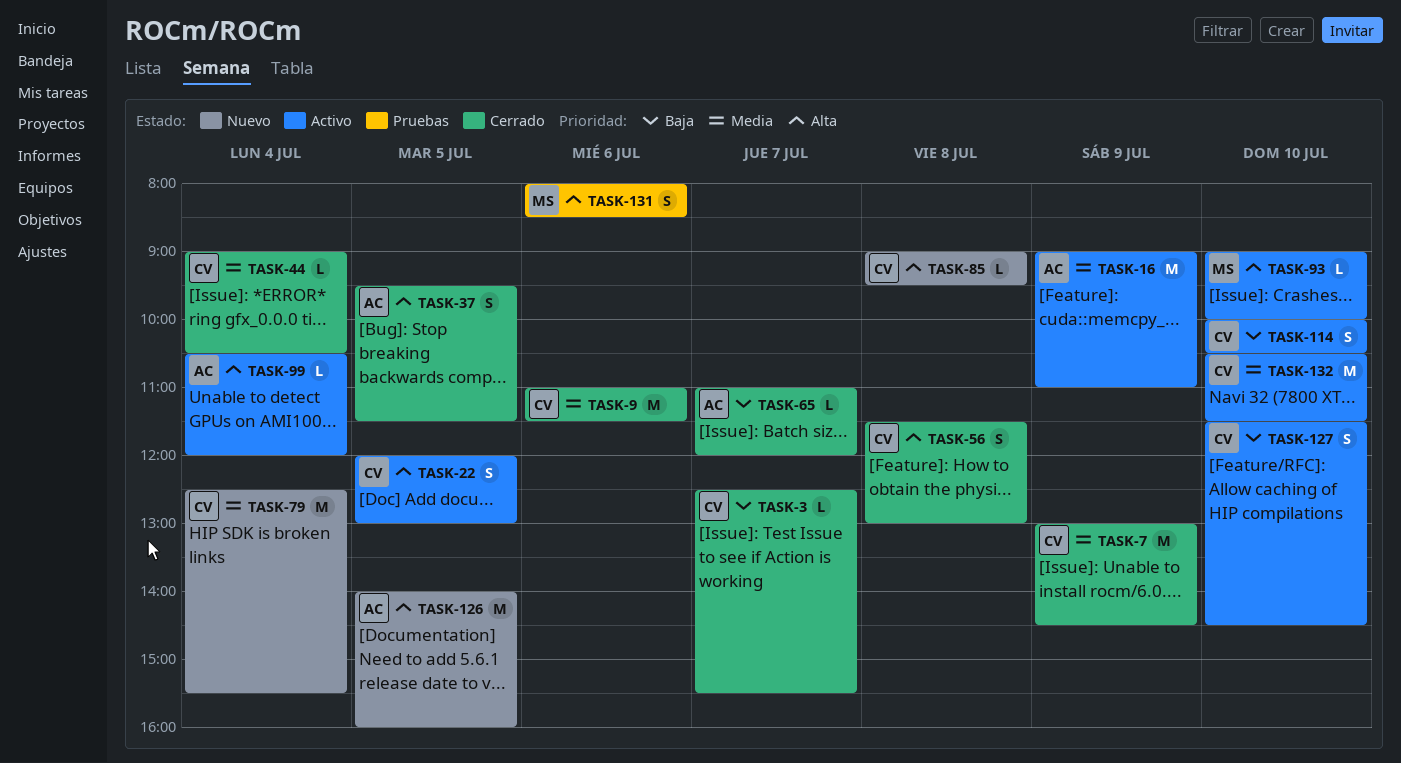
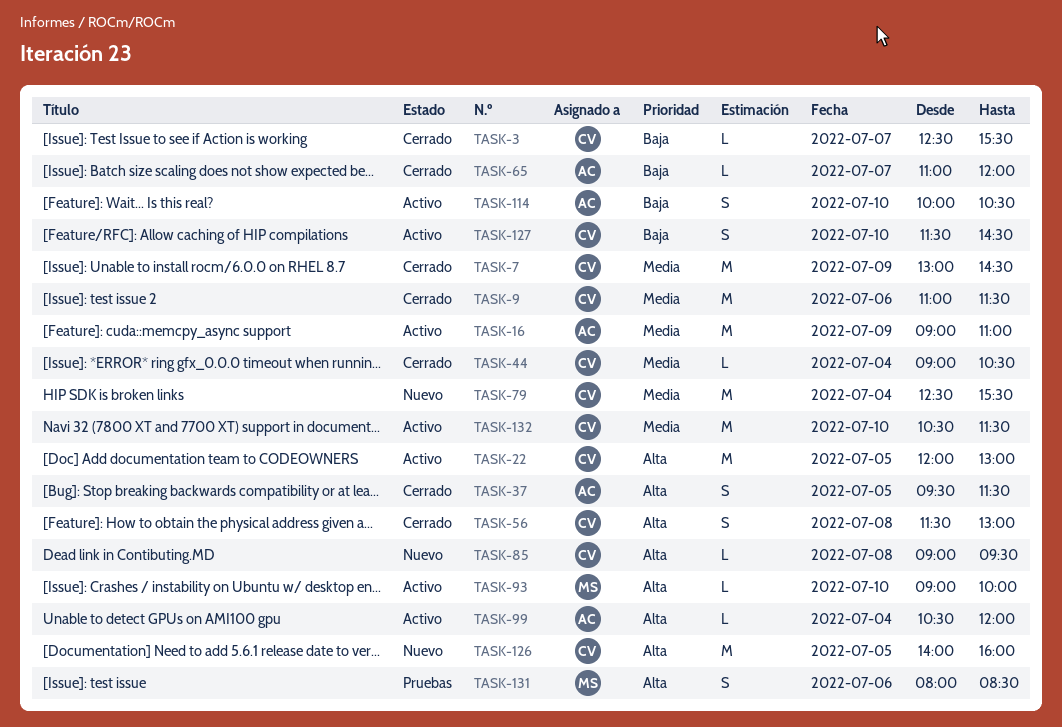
TASK-22, estimate: S -> M
TASK-114, owner: CV -> AC
TASK-126, owner: AC -> CV

